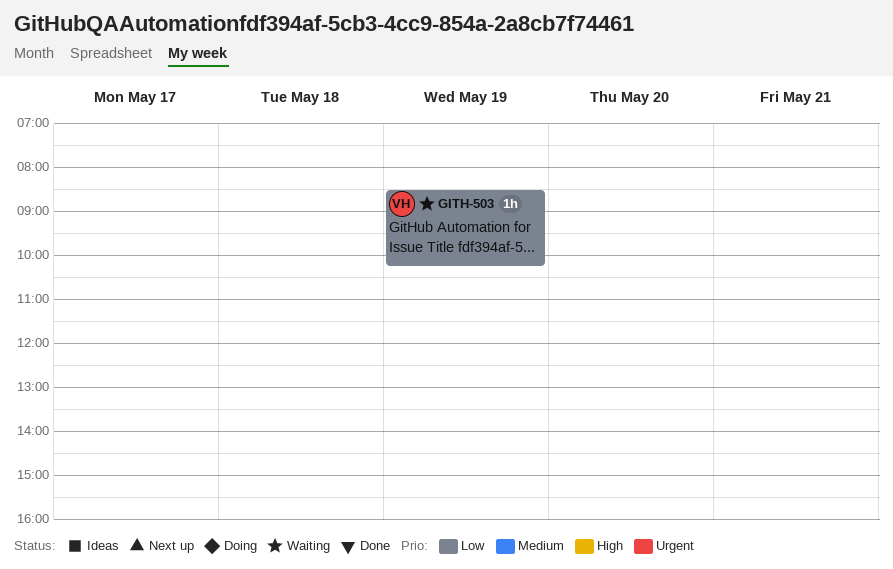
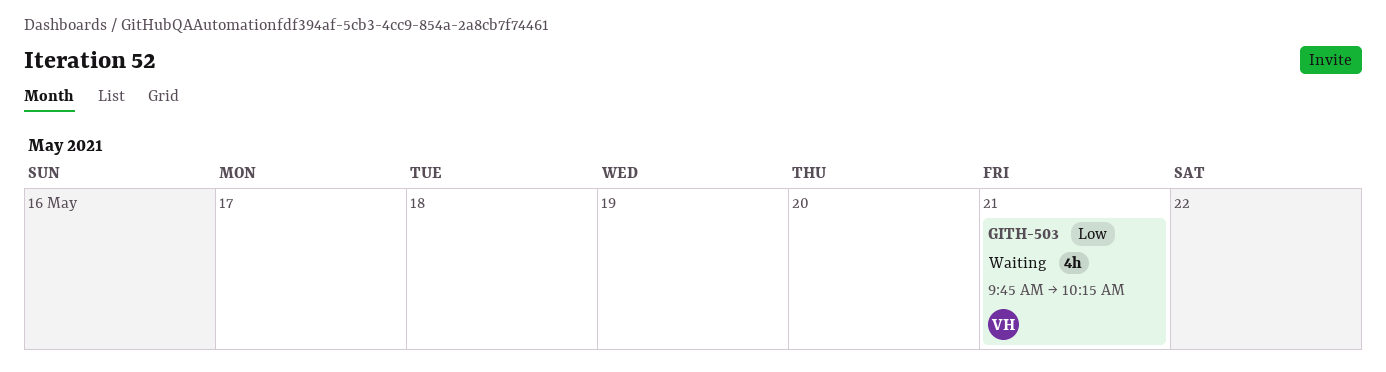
GITH-503, estimate: 1h -> 4h
GITH-503, day: May 19 -> May 21
GITH-503, begins: 08:30 -> 09:45

